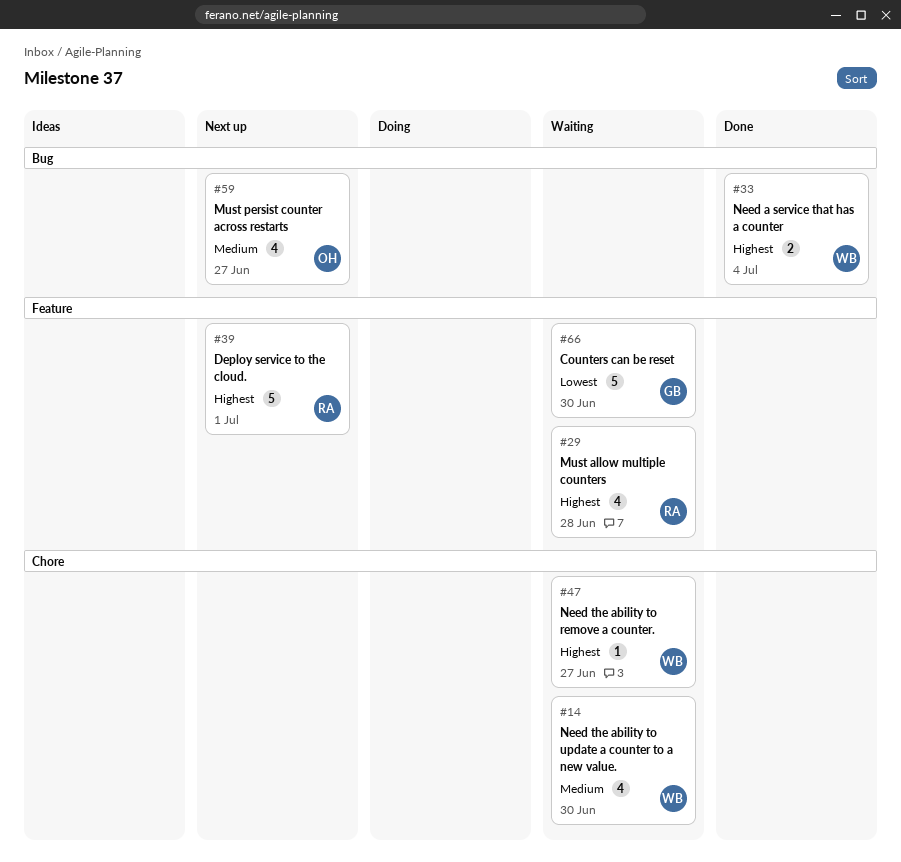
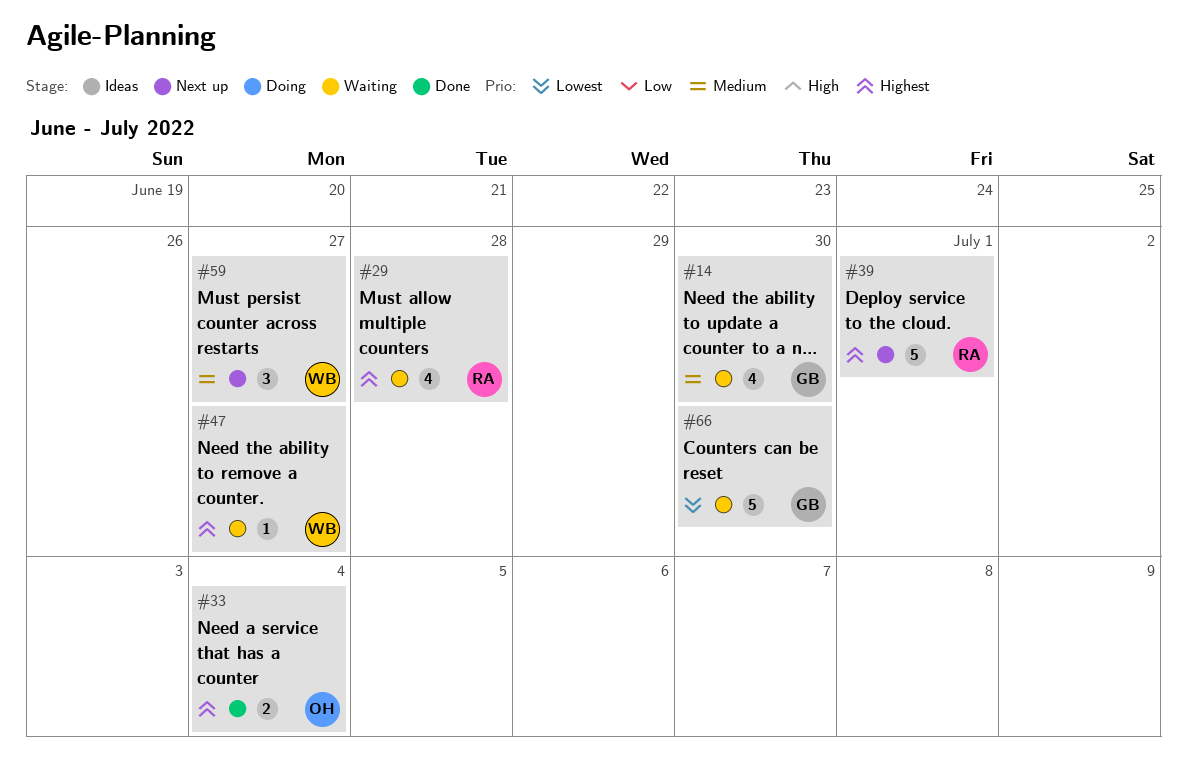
#14, owner: WB -> GB
#33, owner: WB -> OH
#59, owner: OH -> WB
#59, estimate: 4 -> 3

